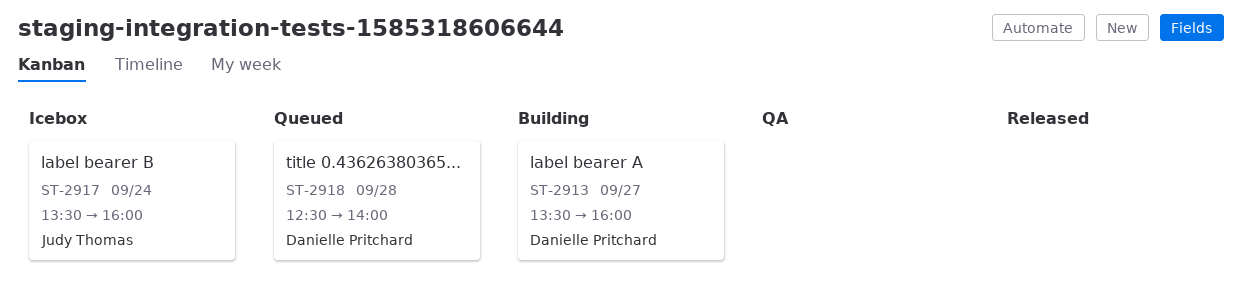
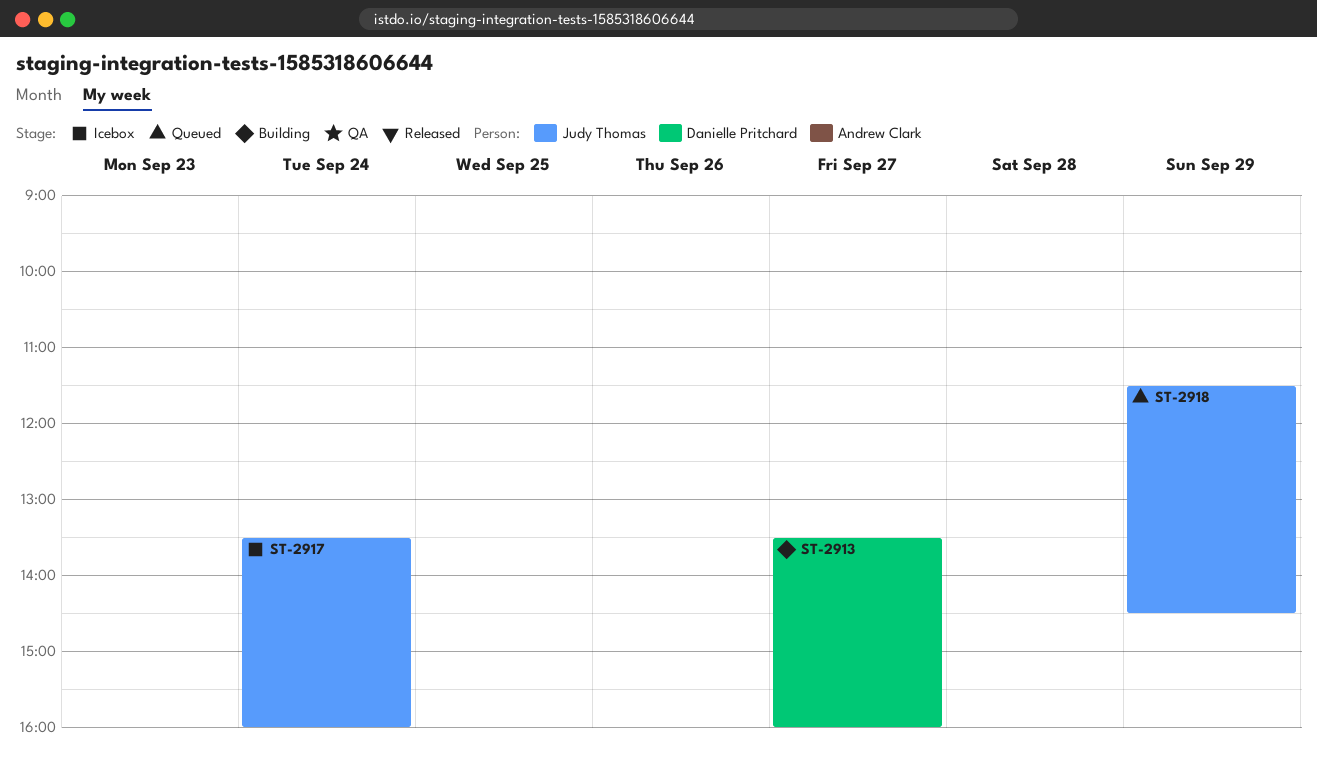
ST-2918, owner: Danielle Pritchard -> Judy Thomas
ST-2918, day: Sep 28 -> Sep 29
ST-2918, begins: 12:30 -> 11:30
ST-2918, ends: 14:00 -> 14:30

